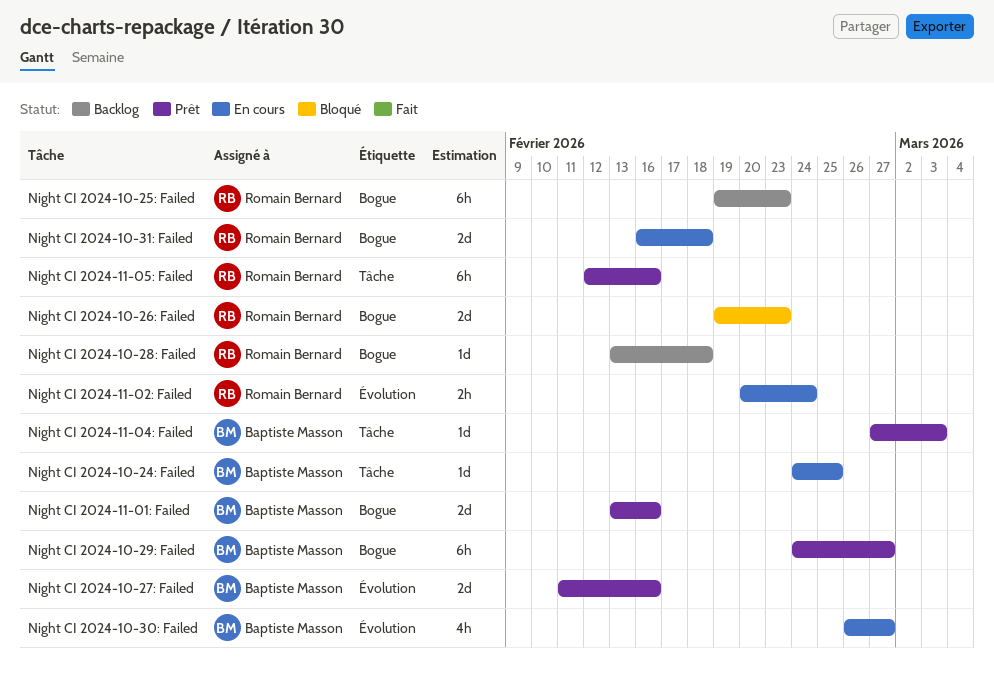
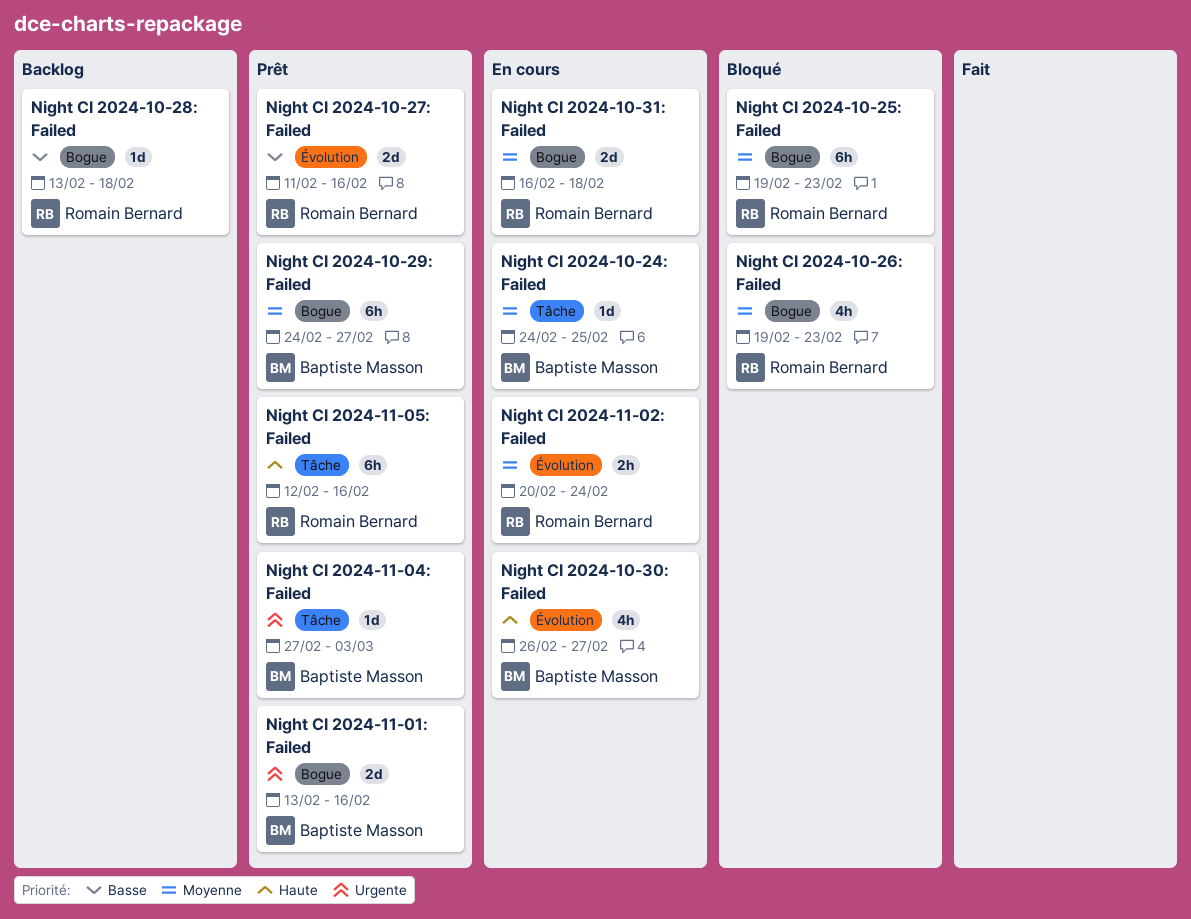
Night CI 2024-10-25: Failed, status: Backlog -> Bloqué
Night CI 2024-10-26: Failed, estimate: 2d -> 4h
Night CI 2024-10-27: Failed, owner: Baptiste Masson -> Romain Bernard

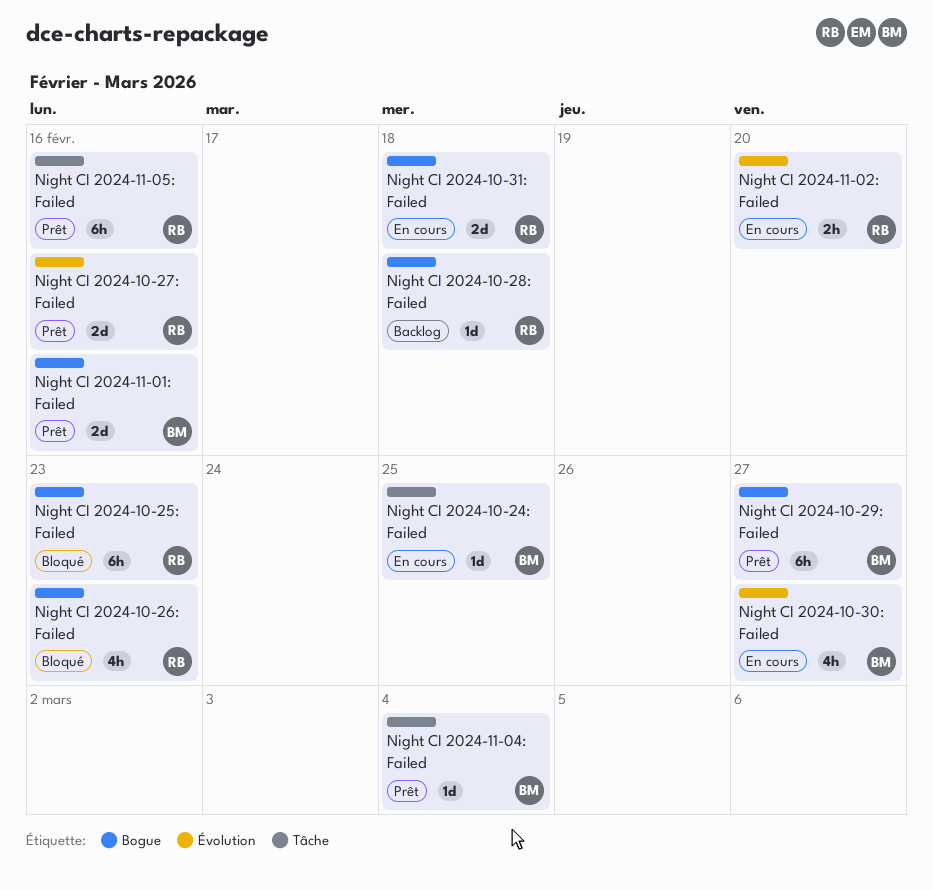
Night CI 2024-11-02: Failed, due: Feb 24 -> Feb 20
Night CI 2024-11-04: Failed, due: Mar 3 -> Mar 4

